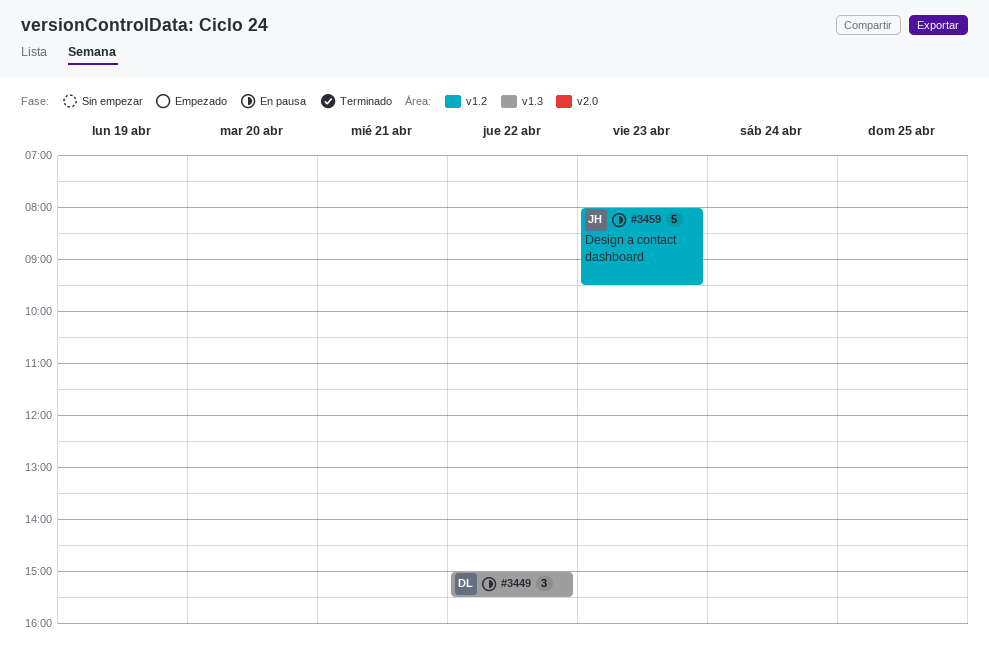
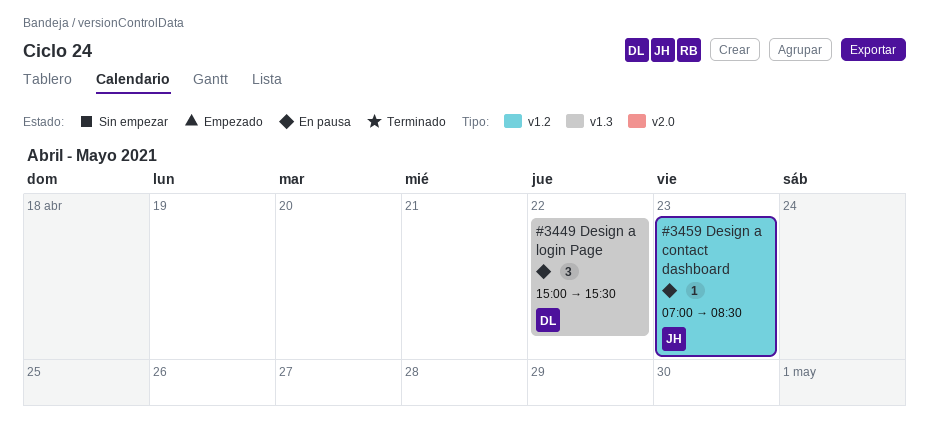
#3459, estimate: 5 -> 1
#3459, begins: 08:00 -> 07:00
#3459, ends: 09:30 -> 08:30

